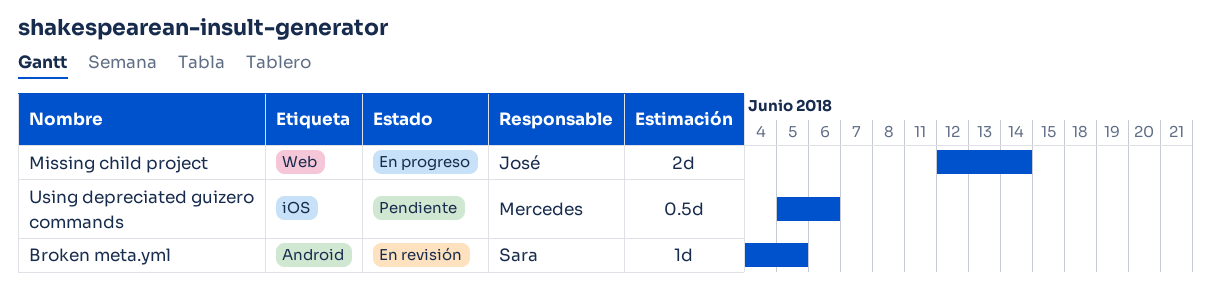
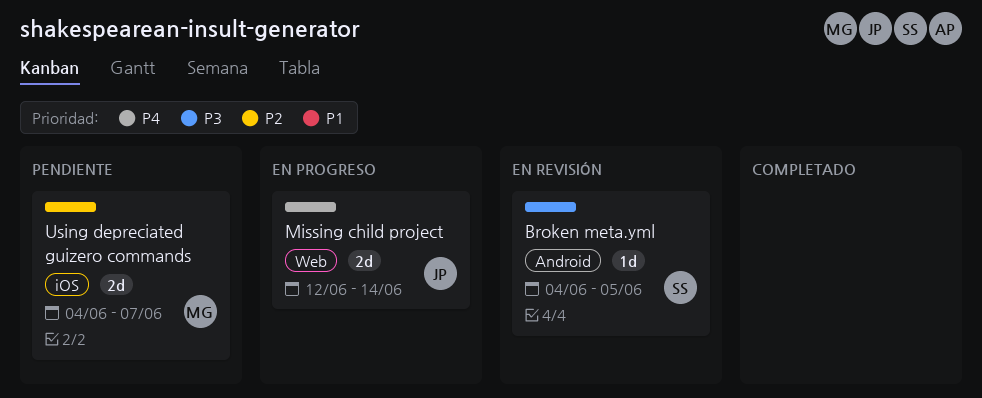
Using depreciated guizero commands, estimate: 0.5d -> 2d
Using depreciated guizero commands, start: Jun 5 -> Jun 4
Using depreciated guizero commands, due: Jun 6 -> Jun 7

